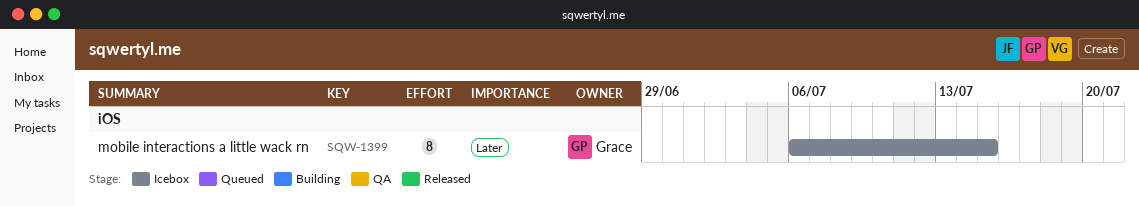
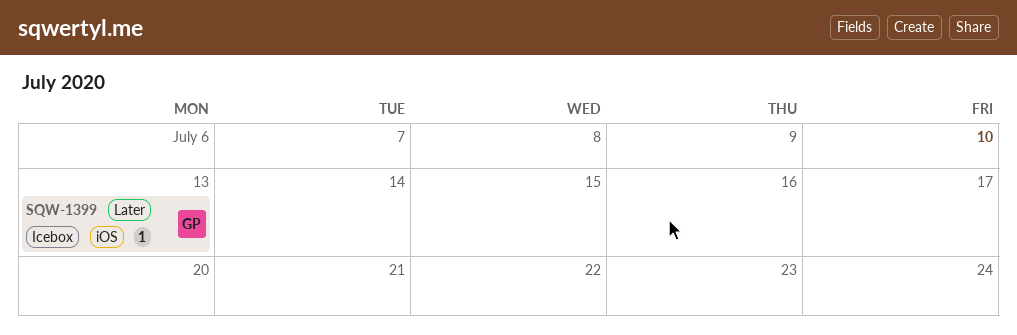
SQW-1399, estimate: 8 -> 1
SQW-1399, due: Jul 15 -> Jul 13

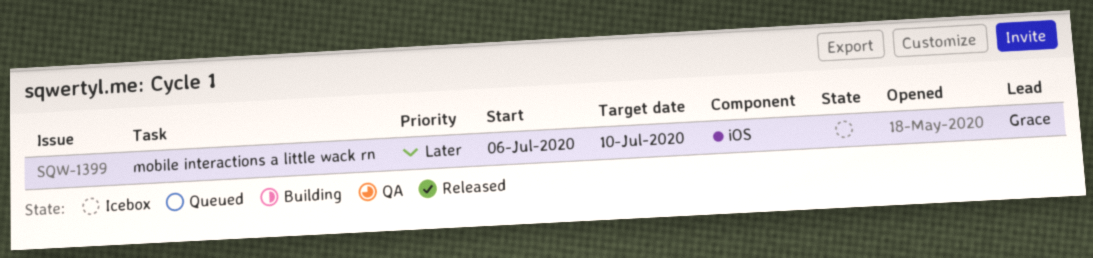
SQW-1399, due: Jul 13 -> Jul 10

